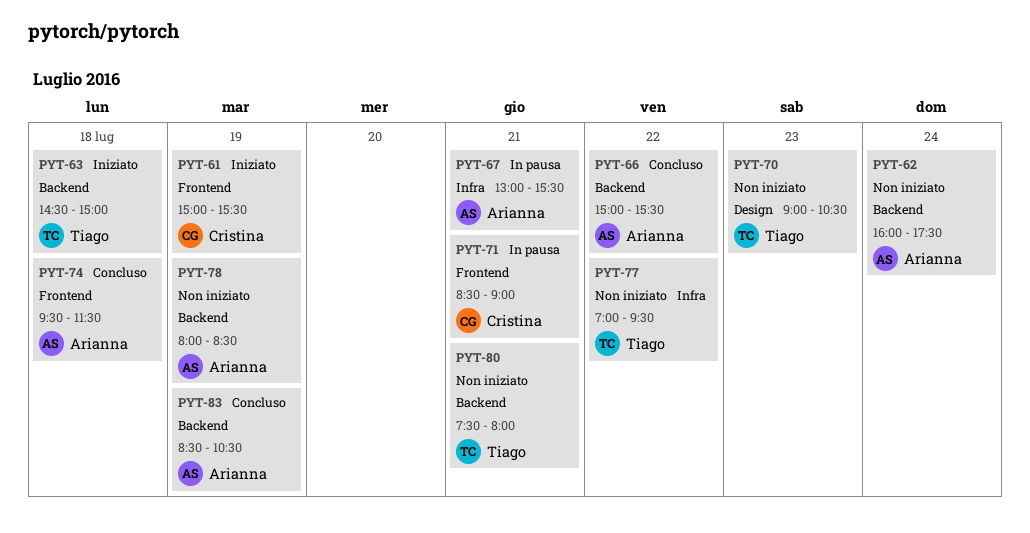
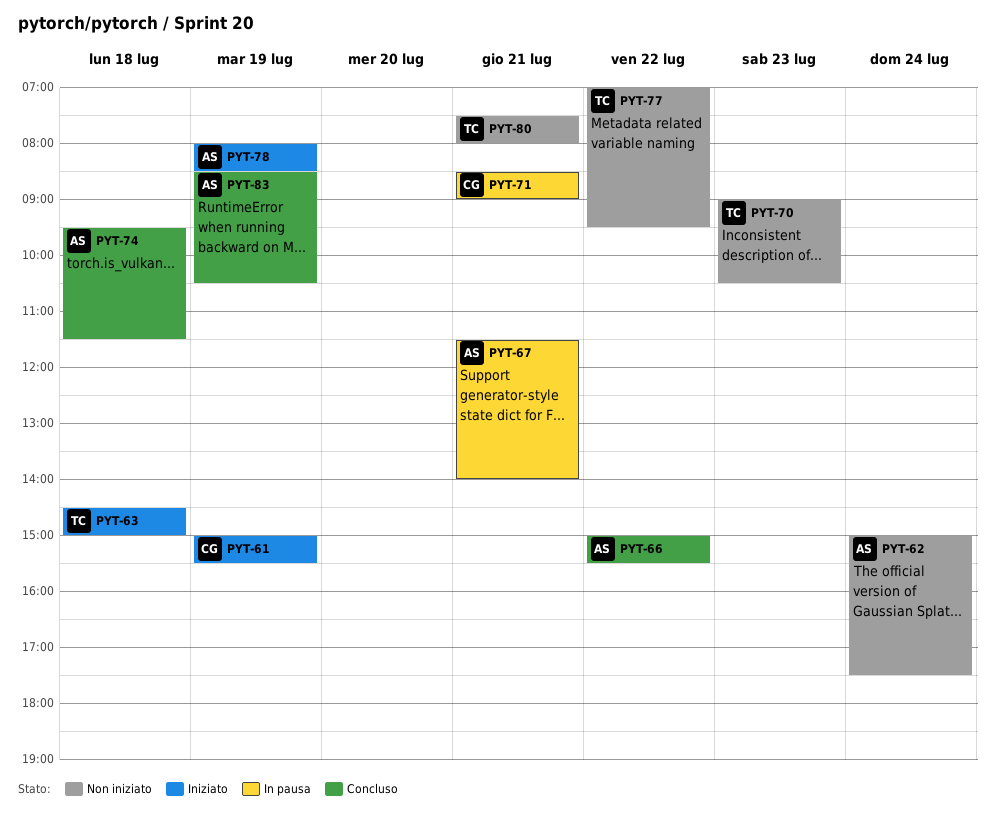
PYT-62, begins: 16:00 -> 15:00
PYT-67, begins: 13:00 -> 11:30
PYT-67, ends: 15:30 -> 14:00
PYT-78, status: Non iniziato -> Iniziato

